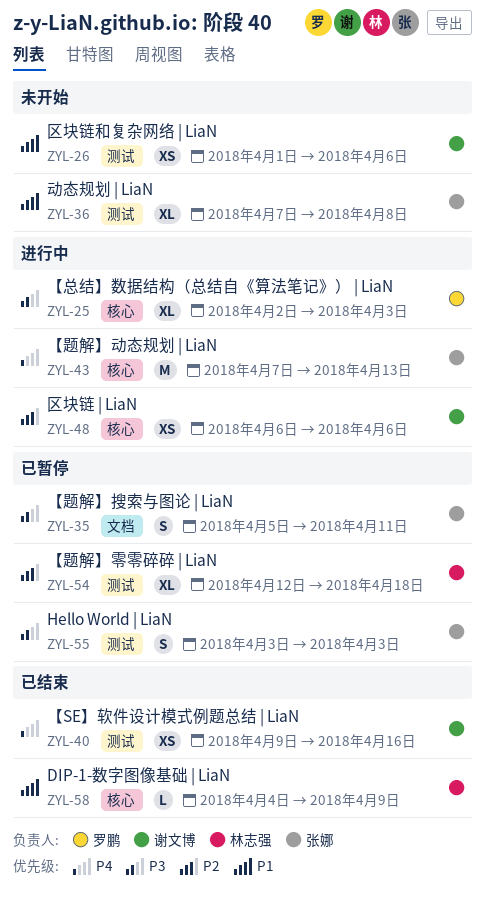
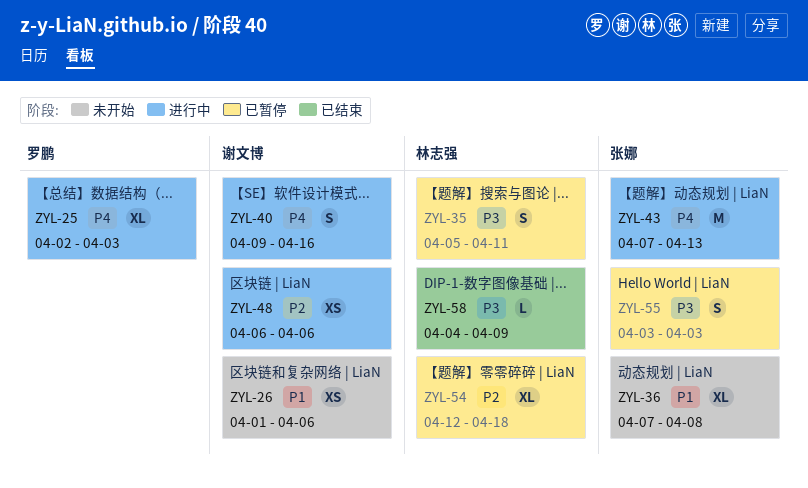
ZYL-25, priority: P3 -> P4
ZYL-35, owner: 张娜 -> 林志强
ZYL-40, status: 已结束 -> 进行中
ZYL-40, estimate: XS -> S
ZYL-58, priority: P1 -> P3

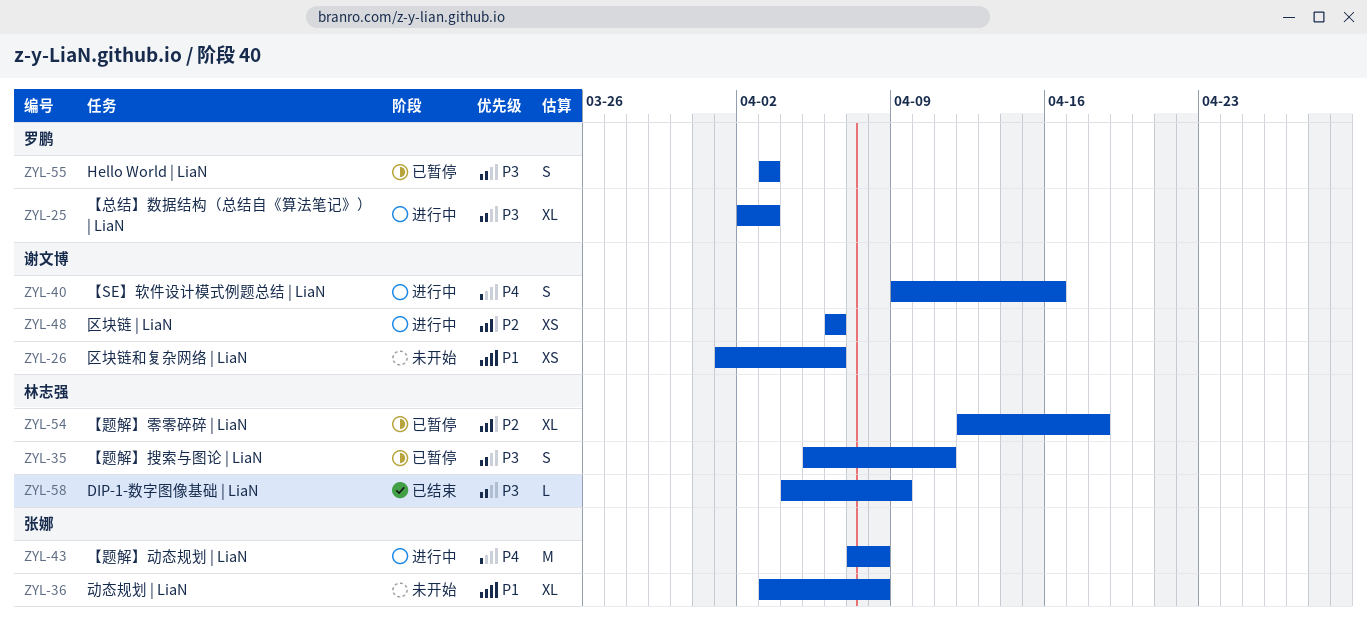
ZYL-25, priority: P4 -> P3
ZYL-36, start: Apr 7 -> Apr 3
ZYL-43, due: Apr 13 -> Apr 8
ZYL-55, owner: 张娜 -> 罗鹏

